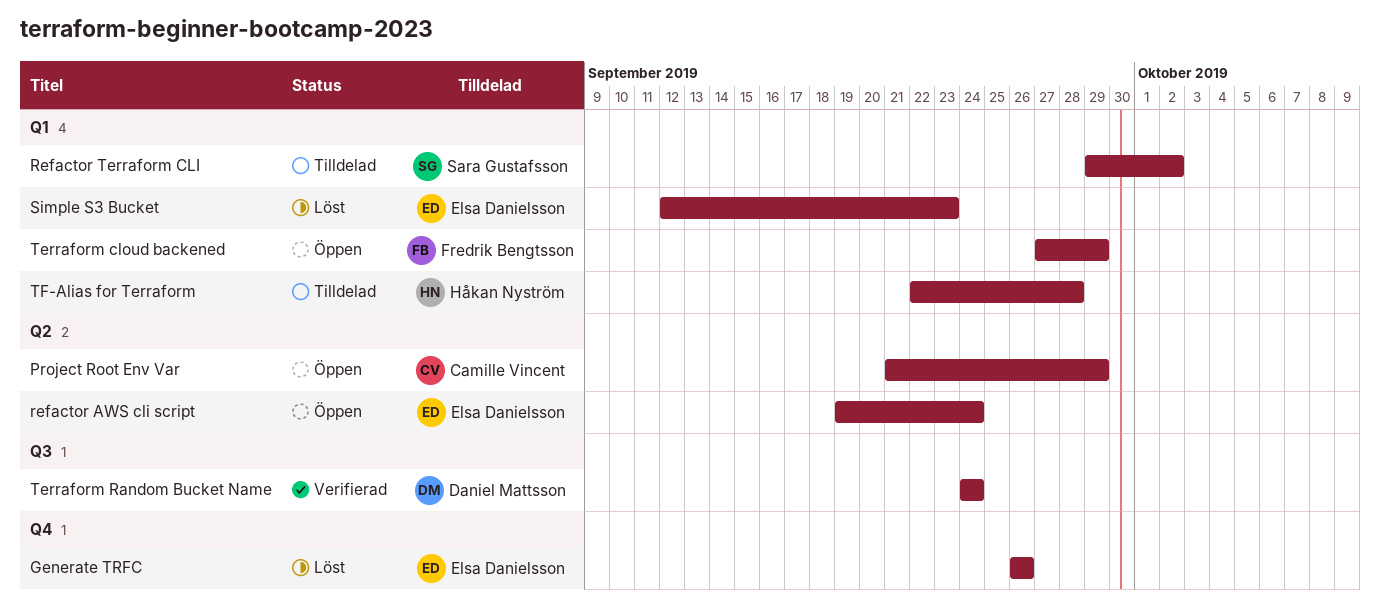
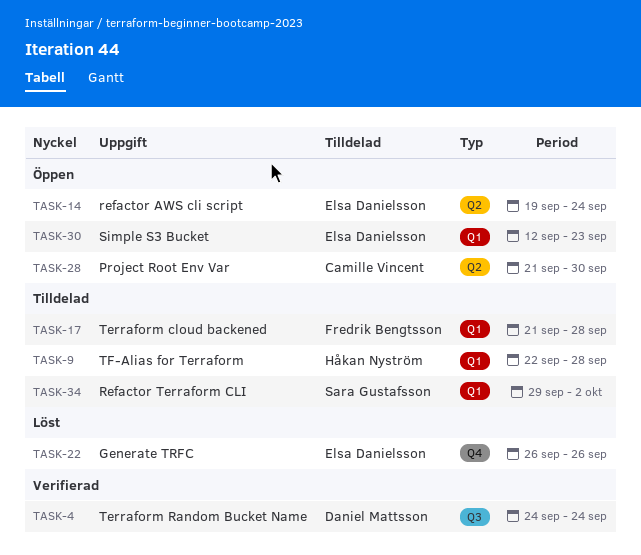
Project Root Env Var, due: Sep 29 -> Sep 30
Simple S3 Bucket, status: Löst -> Öppen
Terraform cloud backened, status: Öppen -> Tilldelad
Terraform cloud backened, start: Sep 27 -> Sep 21
Terraform cloud backened, due: Sep 29 -> Sep 28

